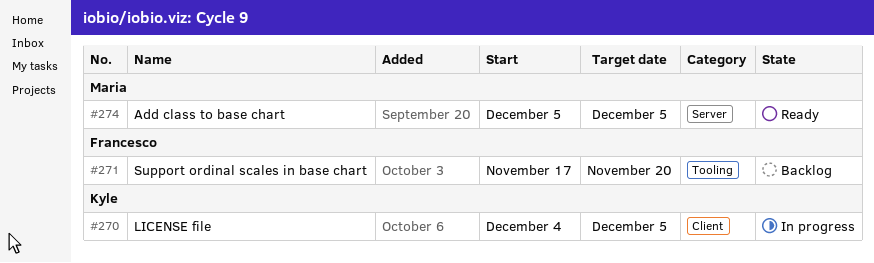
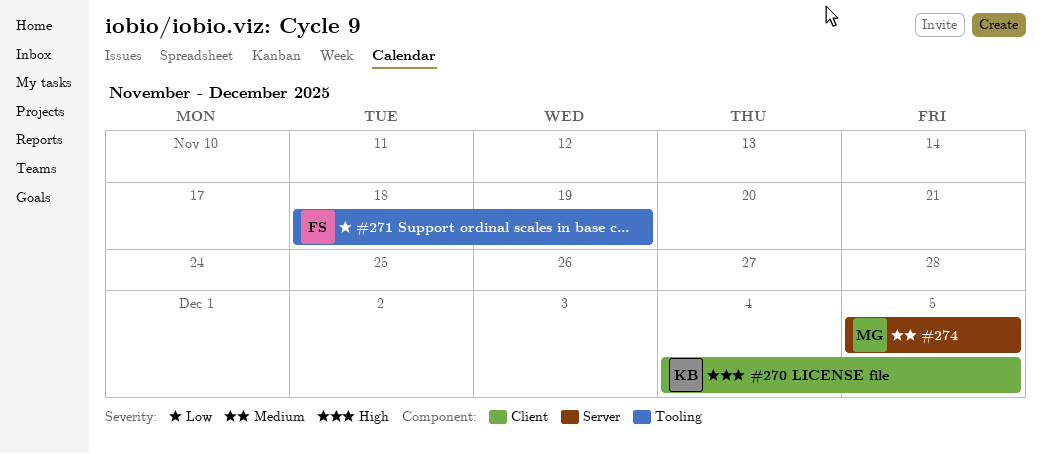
#271, start: Nov 17 -> Nov 18
#271, due: Nov 20 -> Nov 19

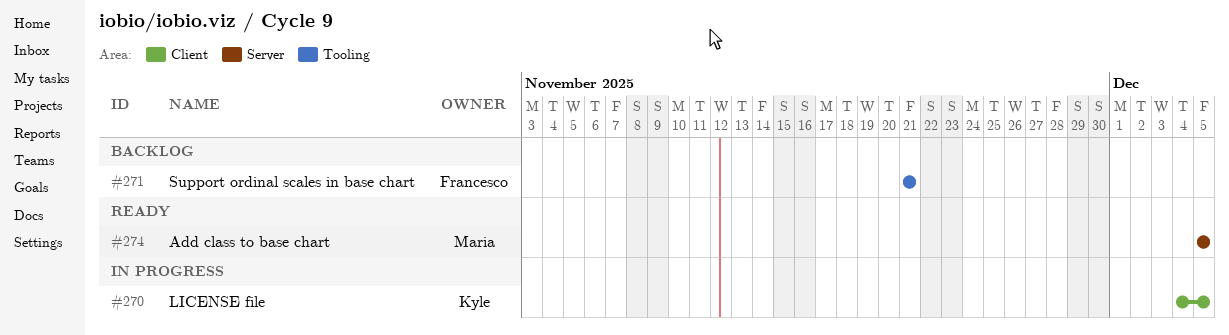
#271, start: Nov 18 -> Nov 21
#271, due: Nov 19 -> Nov 21

